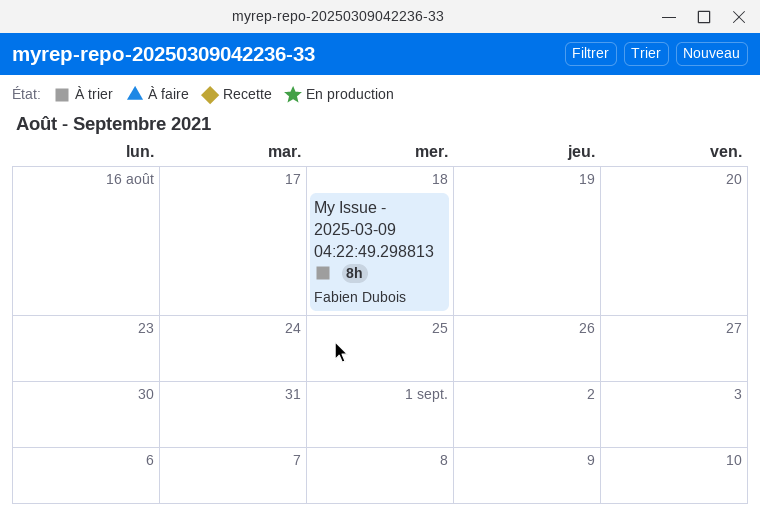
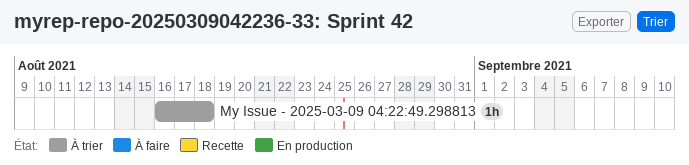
My Issue - 2025-03-09 04:22:49.298813, estimate: 8h -> 1h

